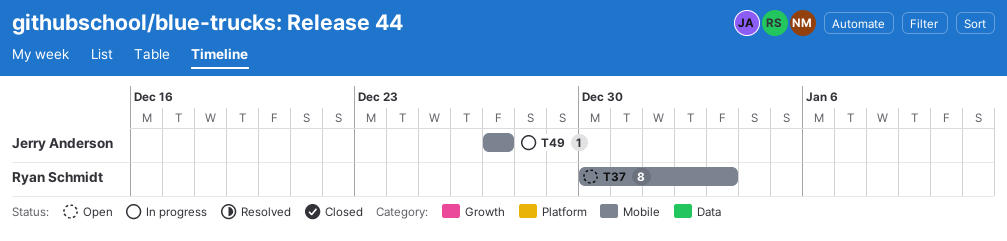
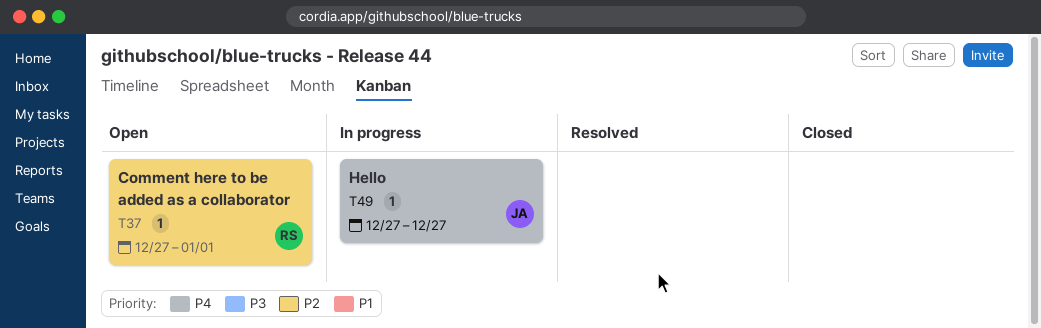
T37, estimate: 8 -> 1
T37, start: Dec 30 -> Dec 27
T37, due: Jan 3 -> Jan 1

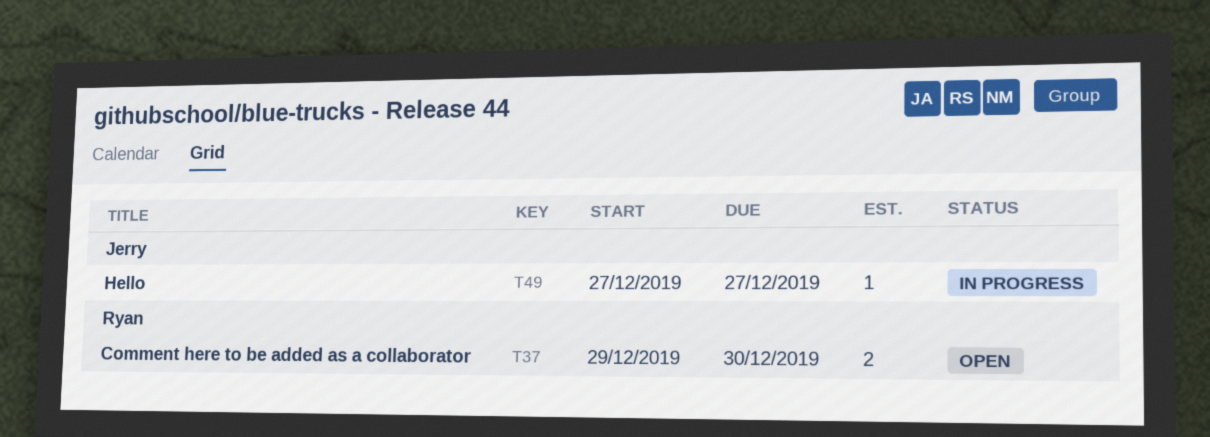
T37, estimate: 1 -> 2
T37, start: Dec 27 -> Dec 29
T37, due: Jan 1 -> Dec 30

